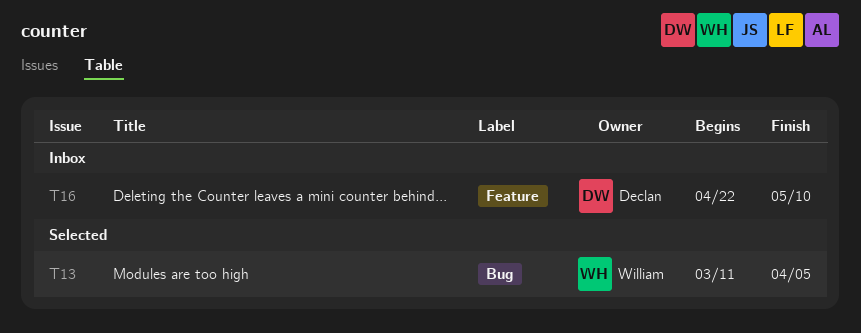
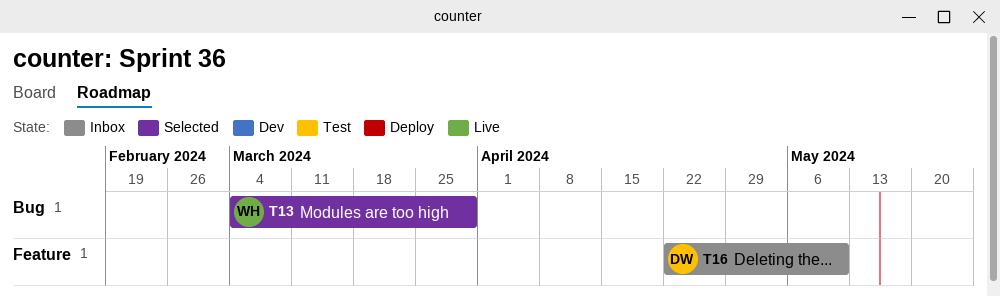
T13, start: Mar 11 -> Mar 4
T13, due: Apr 5 -> Mar 29

